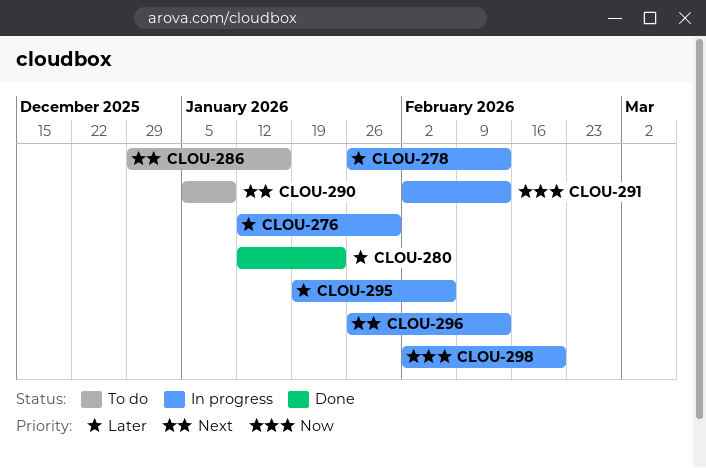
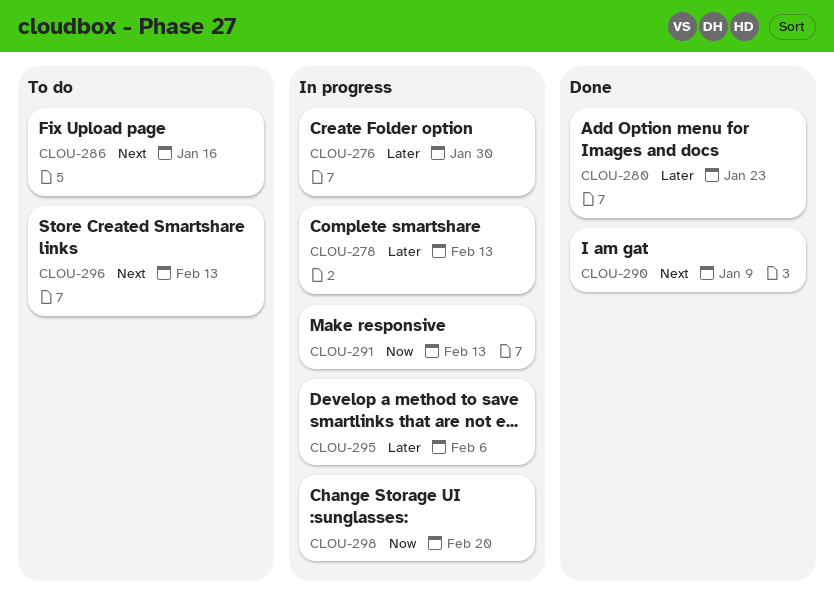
CLOU-290, status: To do -> Done
CLOU-296, status: In progress -> To do

